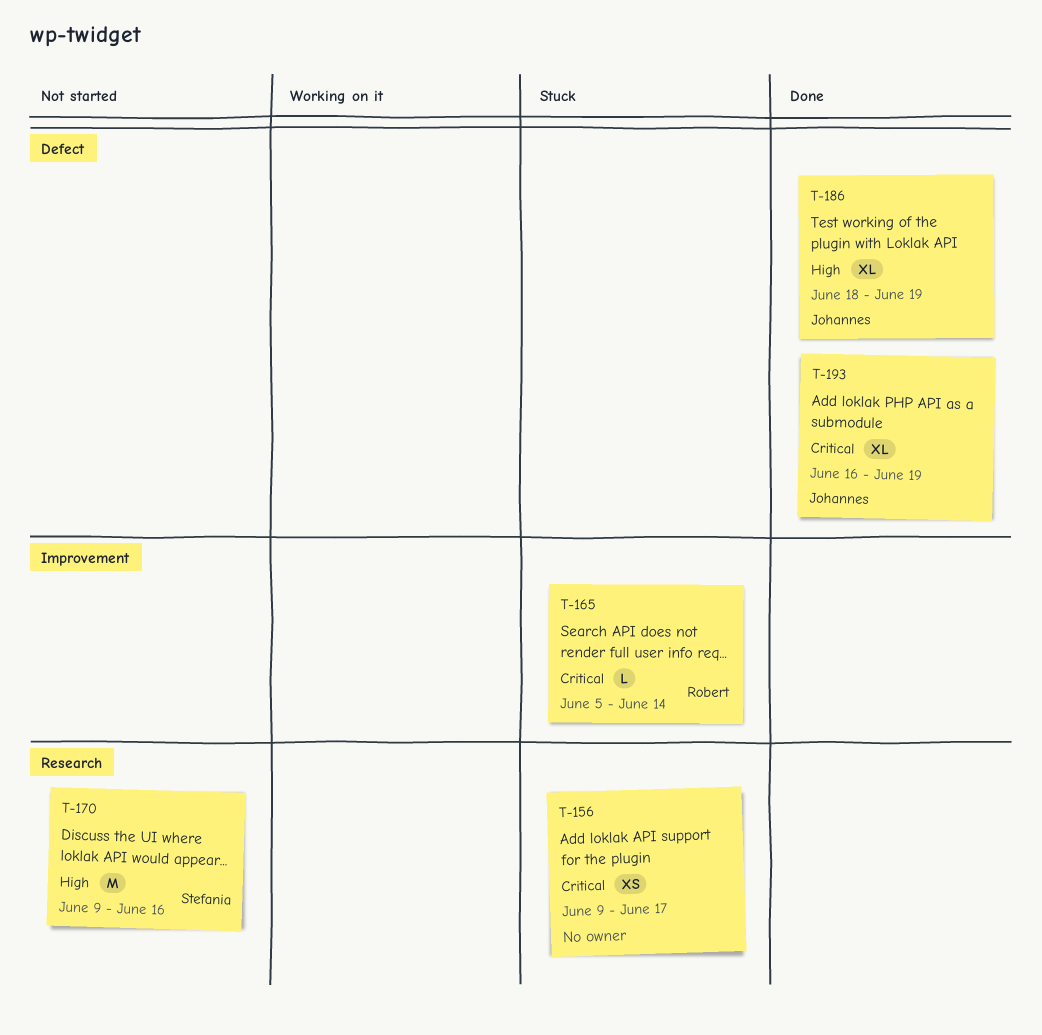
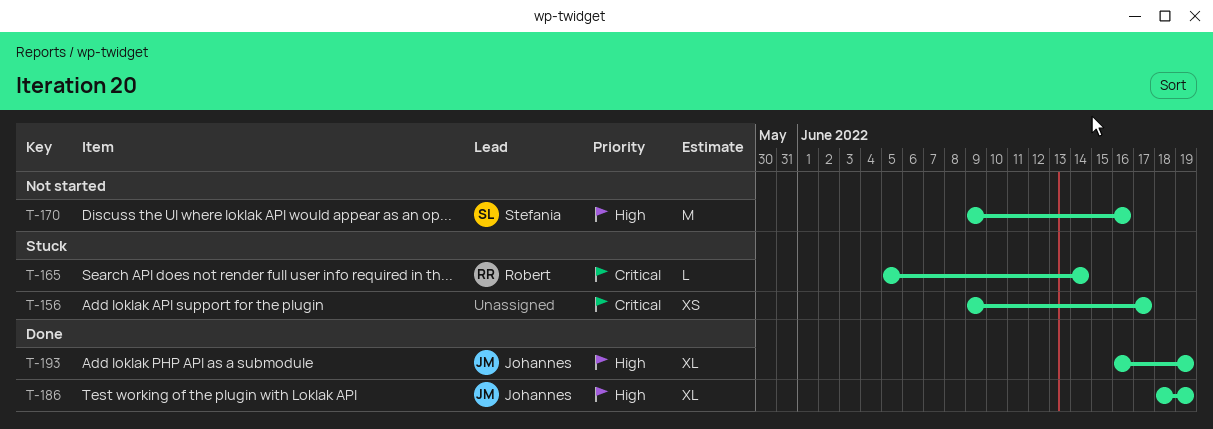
T-193, priority: Critical -> High

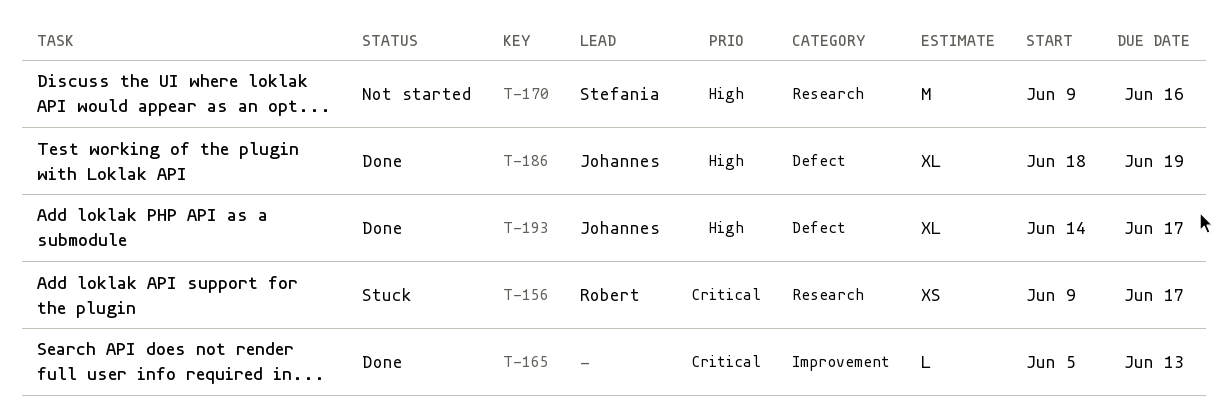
T-156, owner: none -> Robert
T-165, status: Stuck -> Done
T-165, owner: Robert -> none
T-165, due: Jun 14 -> Jun 13
T-193, start: Jun 16 -> Jun 14
T-193, due: Jun 19 -> Jun 17

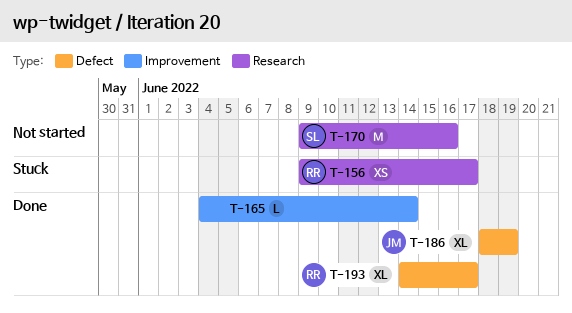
T-165, start: Jun 5 -> Jun 4
T-165, due: Jun 13 -> Jun 14
T-193, owner: Johannes -> Robert

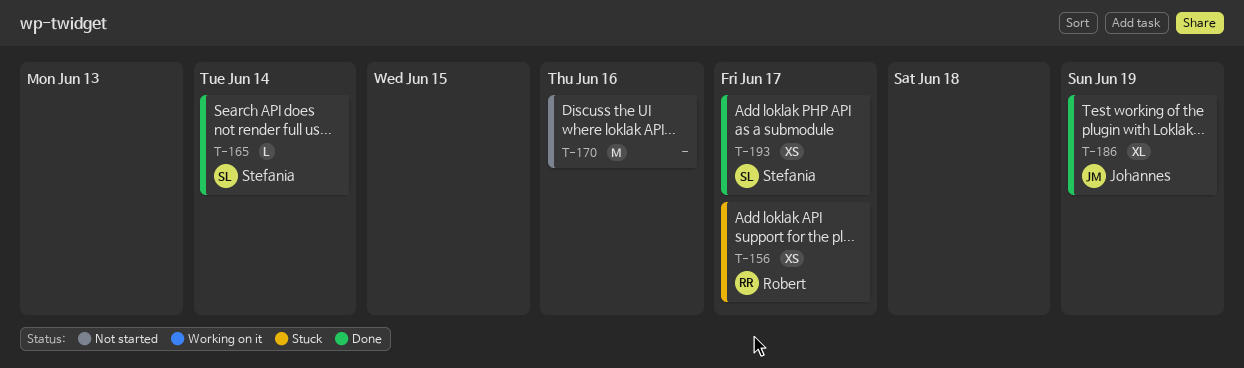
T-165, owner: none -> Stefania
T-170, owner: Stefania -> none
T-193, owner: Robert -> Stefania
T-193, estimate: XL -> XS

